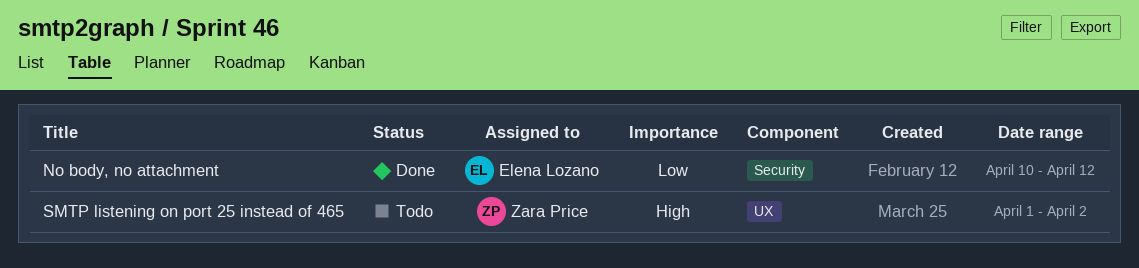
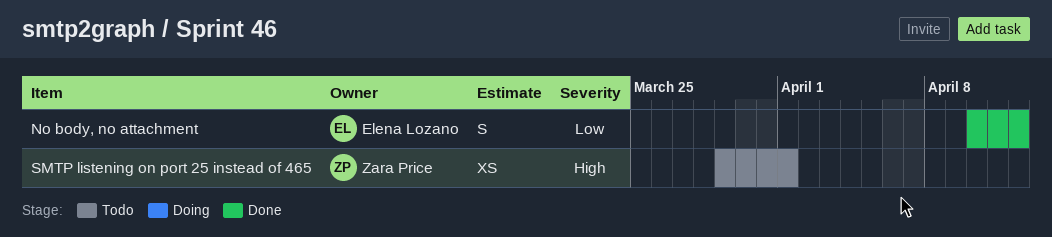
SMTP listening on port 25 instead of 465, start: Apr 1 -> Mar 29
SMTP listening on port 25 instead of 465, due: Apr 2 -> Apr 1

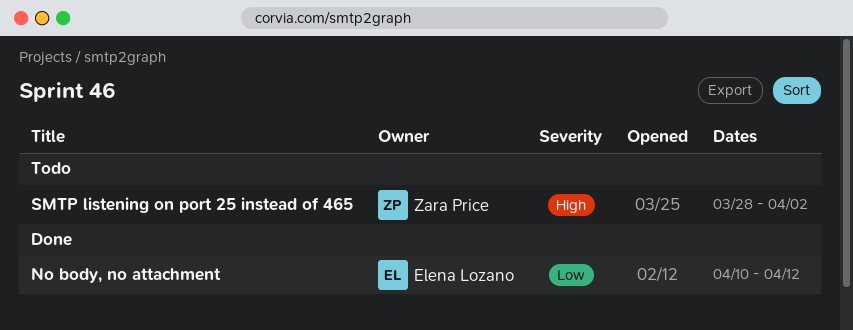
SMTP listening on port 25 instead of 465, start: Mar 29 -> Mar 28
SMTP listening on port 25 instead of 465, due: Apr 1 -> Apr 2

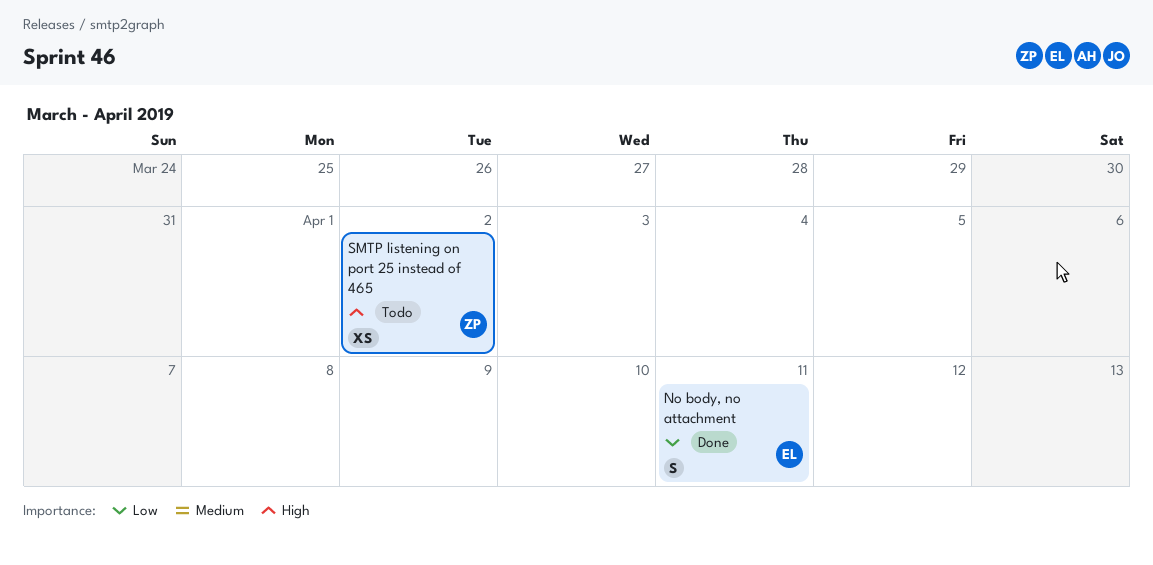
No body, no attachment, due: Apr 12 -> Apr 11

